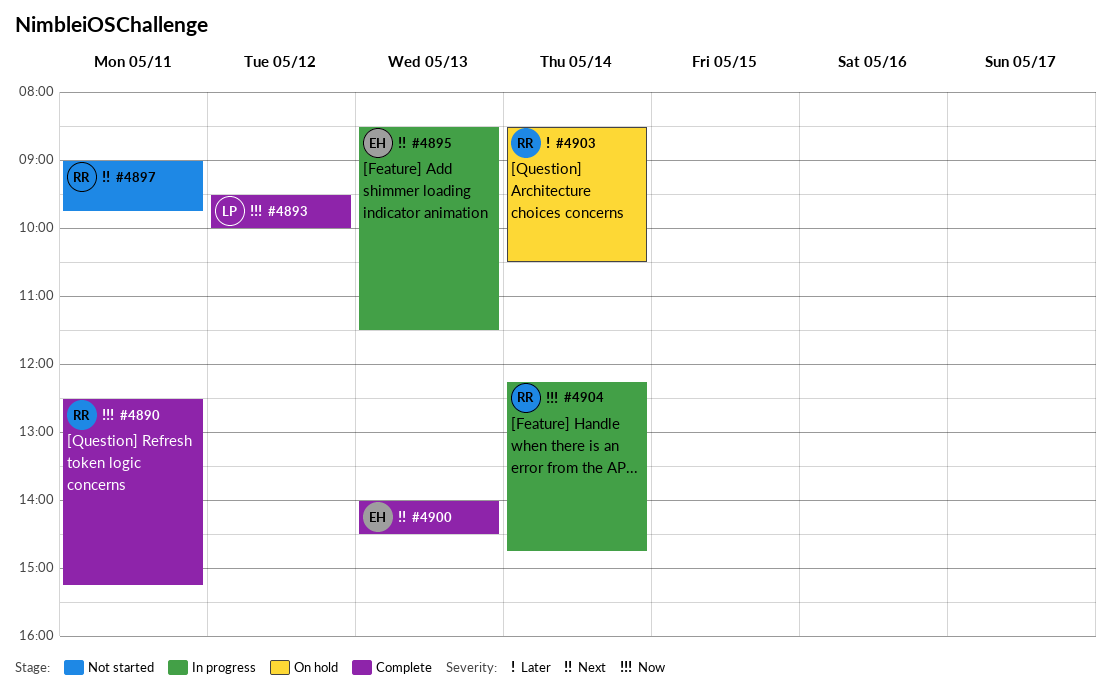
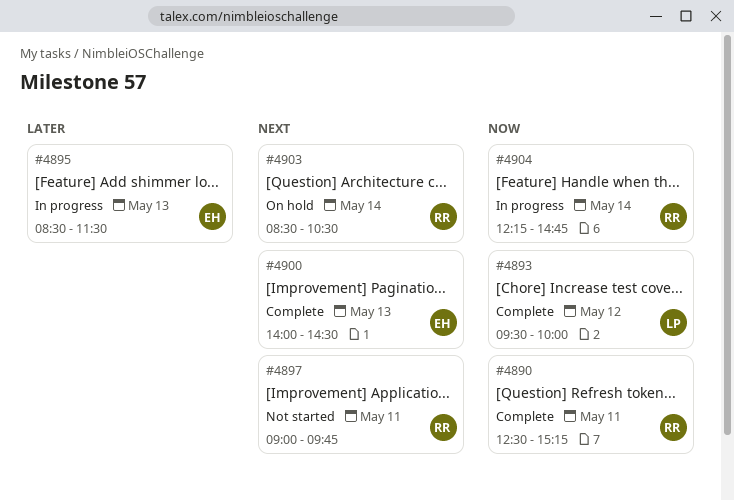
#4895, priority: Next -> Later
#4903, priority: Later -> Next

